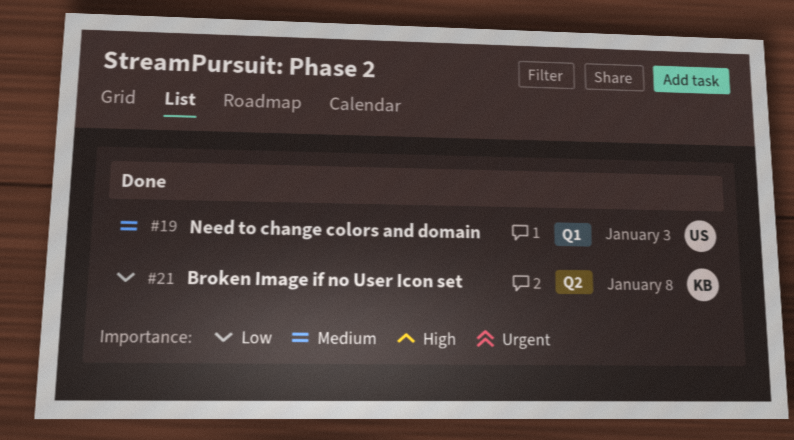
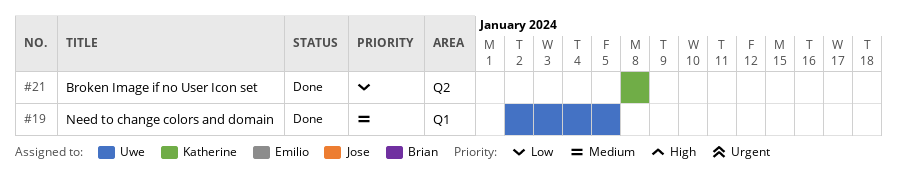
#19, due: Jan 3 -> Jan 5

